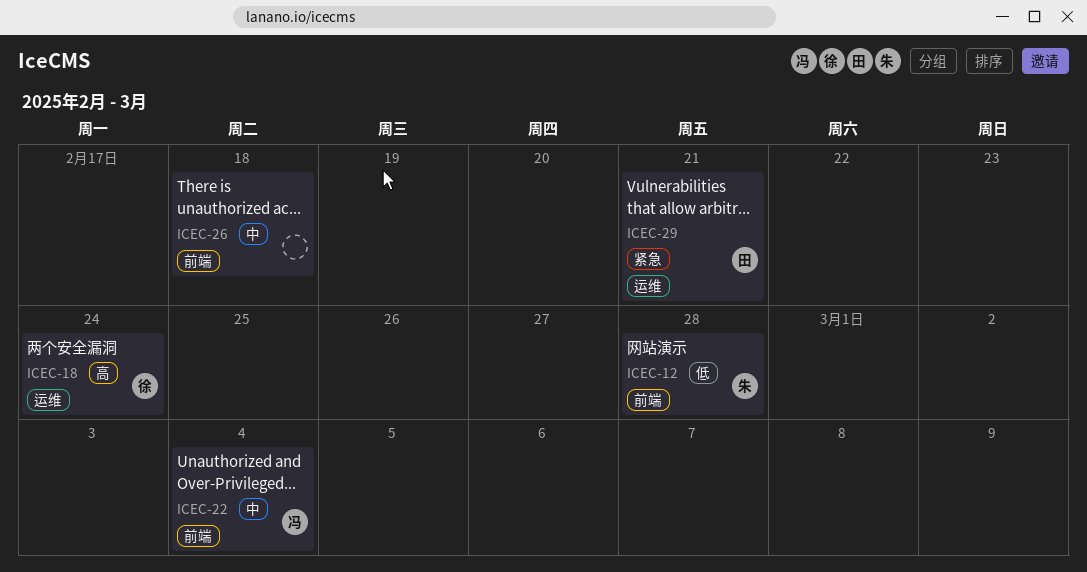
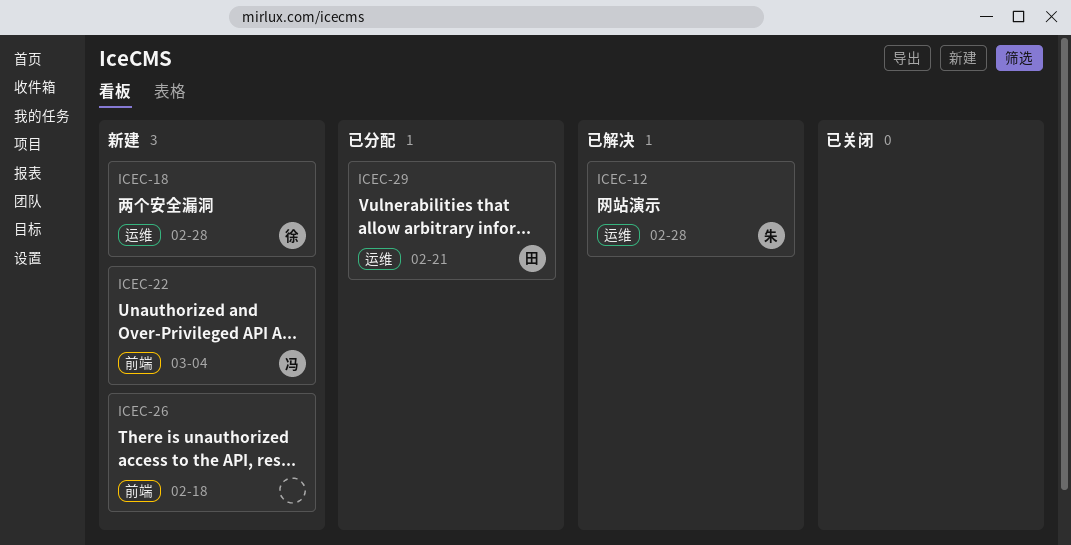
ICEC-12, label: 前端 -> 运维
ICEC-18, due: Feb 24 -> Feb 28

